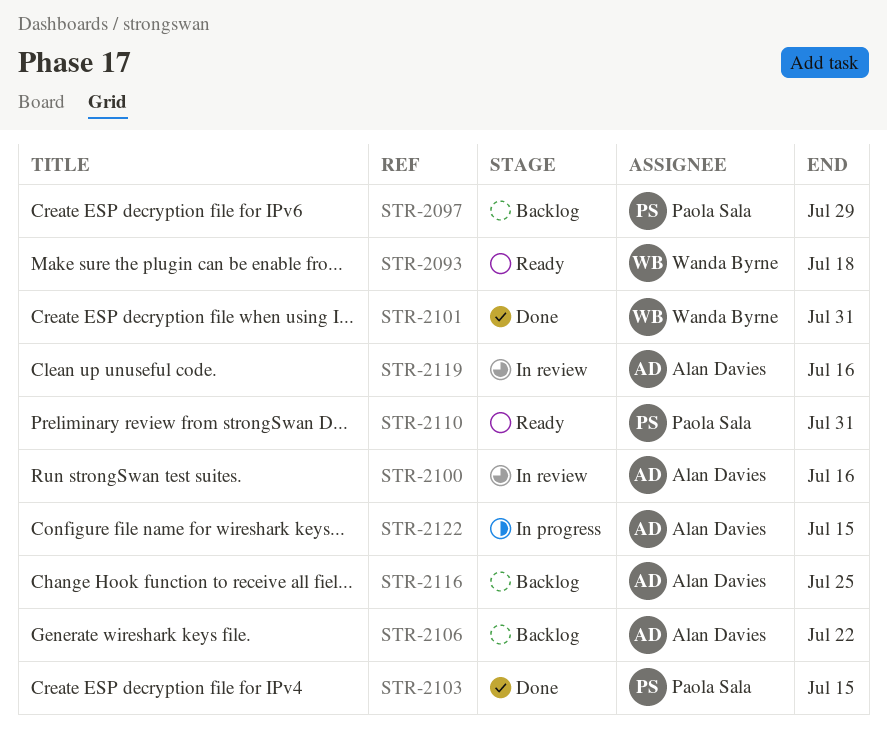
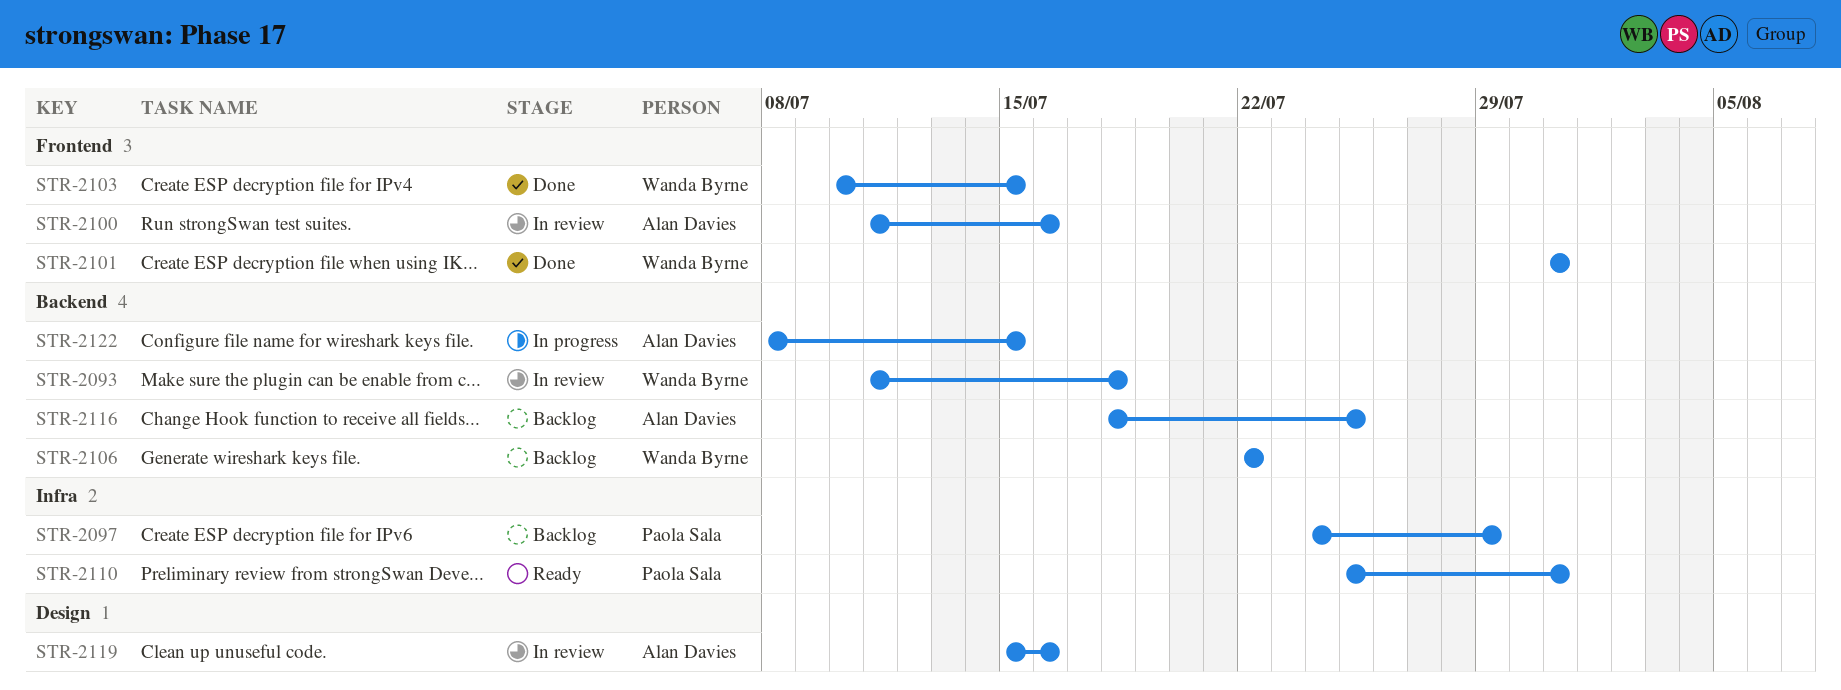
STR-2093, status: Ready -> In review
STR-2103, owner: Paola Sala -> Wanda Byrne
STR-2106, owner: Alan Davies -> Wanda Byrne

